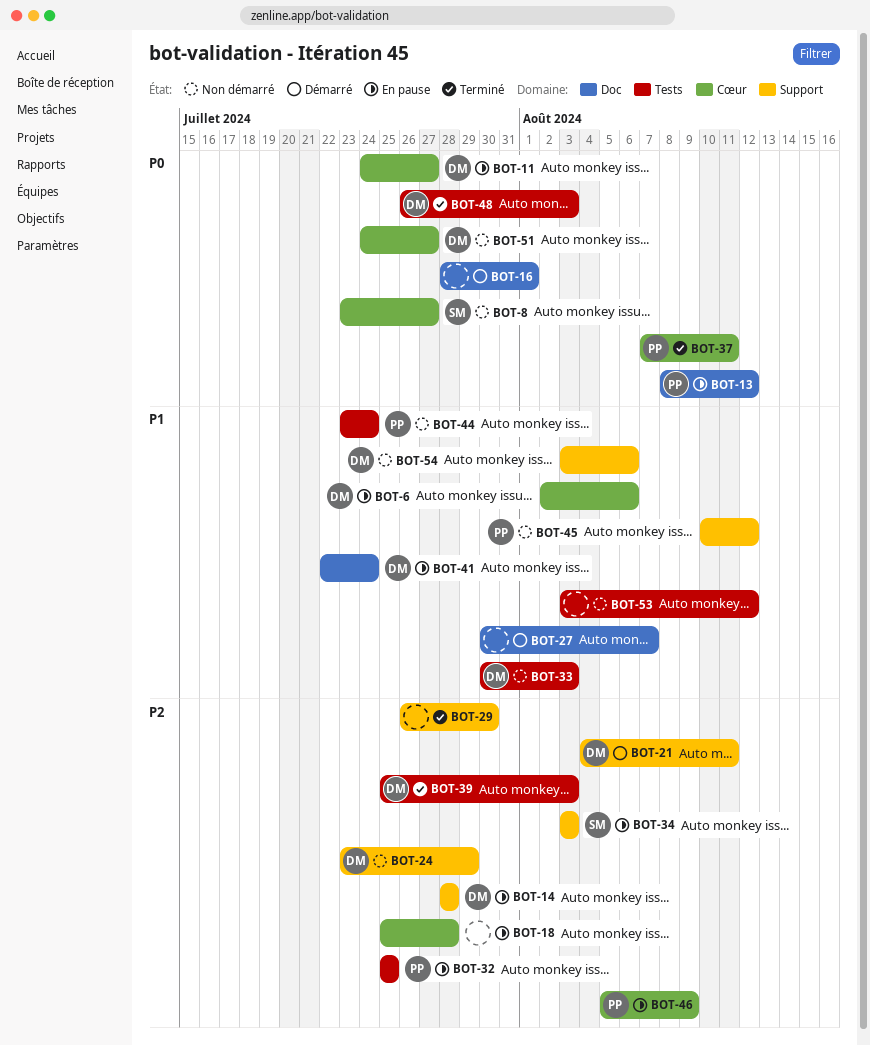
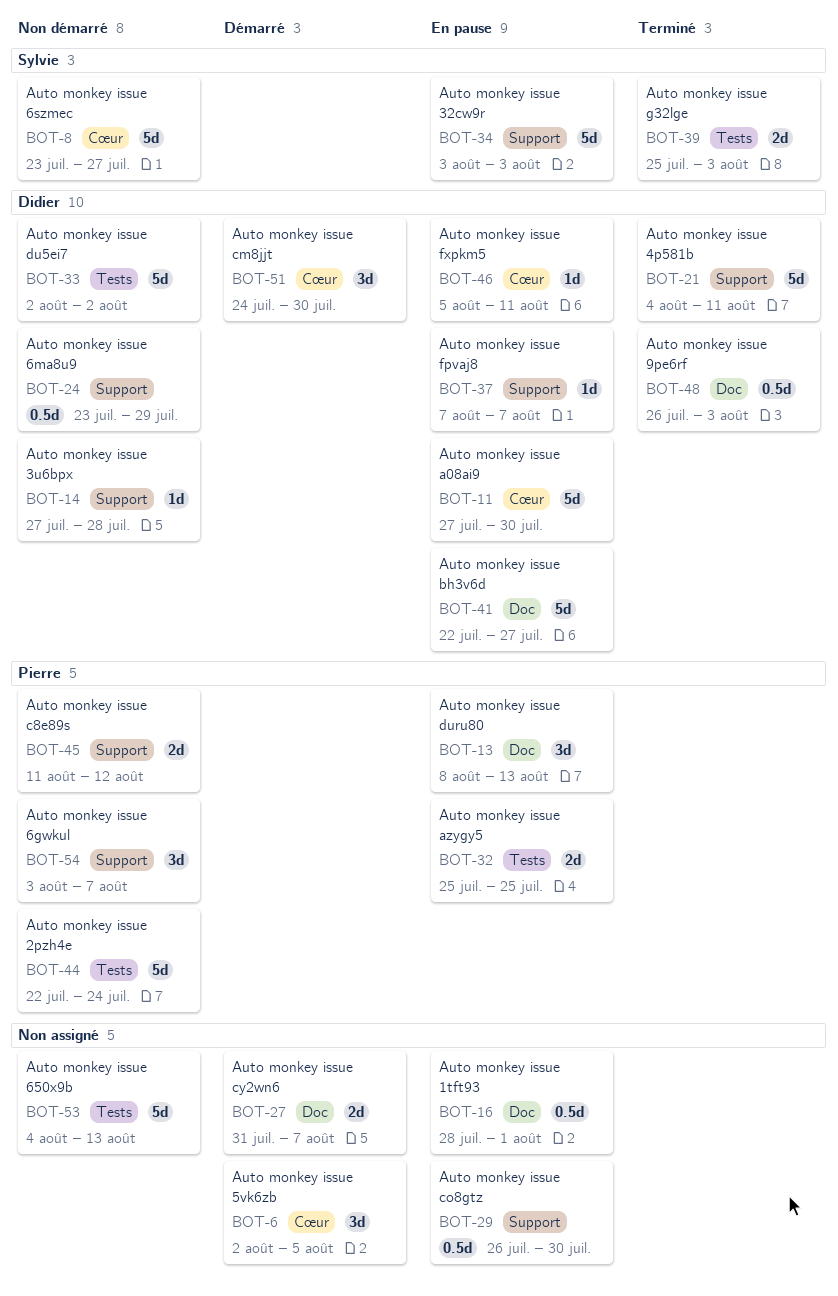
BOT-6, status: En pause -> Démarré
BOT-6, owner: Didier -> none
BOT-6, due: Aug 6 -> Aug 5
BOT-11, start: Jul 24 -> Jul 27
BOT-11, due: Jul 27 -> Jul 30
BOT-13, due: Aug 12 -> Aug 13
BOT-14, status: En pause -> Non démarré
BOT-14, start: Jul 28 -> Jul 27
BOT-16, status: Démarré -> En pause
BOT-18: present -> none
BOT-21, status: Démarré -> Terminé
BOT-27, start: Jul 30 -> Jul 31
BOT-29, status: Terminé -> En pause
BOT-33, start: Jul 30 -> Aug 2
BOT-33, due: Aug 3 -> Aug 2
BOT-37, status: Terminé -> En pause
BOT-37, owner: Pierre -> Didier
BOT-37, label: Cœur -> Support
BOT-37, due: Aug 11 -> Aug 7
BOT-39, owner: Didier -> Sylvie
BOT-41, due: Jul 24 -> Jul 27
BOT-44, start: Jul 23 -> Jul 22
BOT-45, start: Aug 10 -> Aug 11
BOT-46, owner: Pierre -> Didier
BOT-46, due: Aug 9 -> Aug 11
BOT-48, label: Tests -> Doc
BOT-51, status: Non démarré -> Démarré
BOT-51, due: Jul 27 -> Jul 30
BOT-53, start: Aug 3 -> Aug 4
BOT-53, due: Aug 12 -> Aug 13
BOT-54, owner: Didier -> Pierre
BOT-54, due: Aug 6 -> Aug 7

